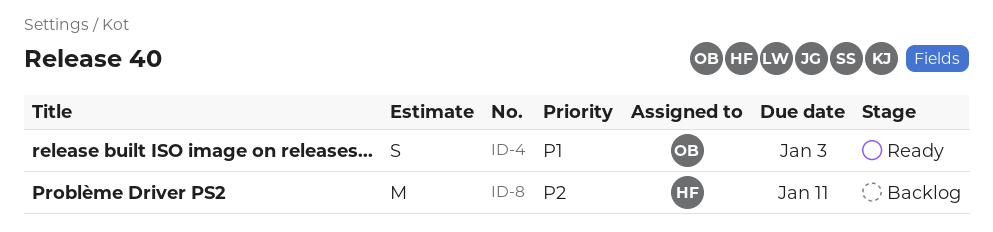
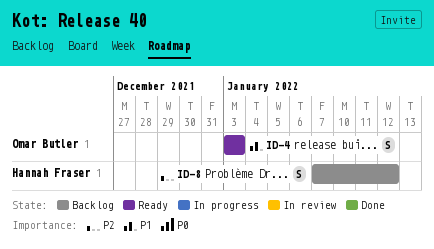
ID-8, estimate: M -> S
ID-8, due: Jan 11 -> Jan 12

